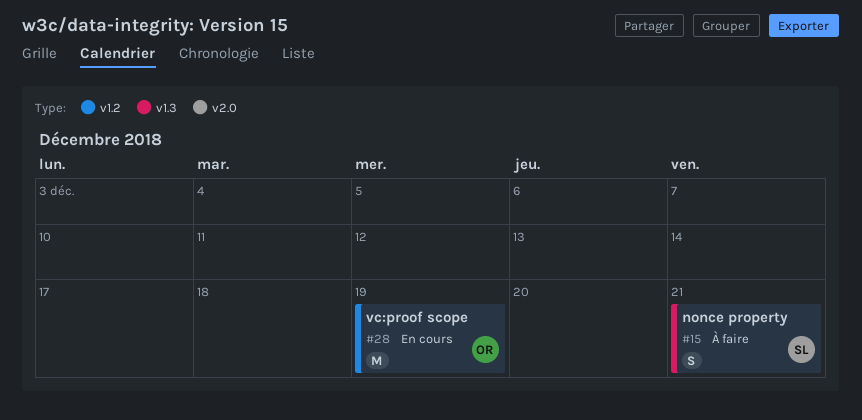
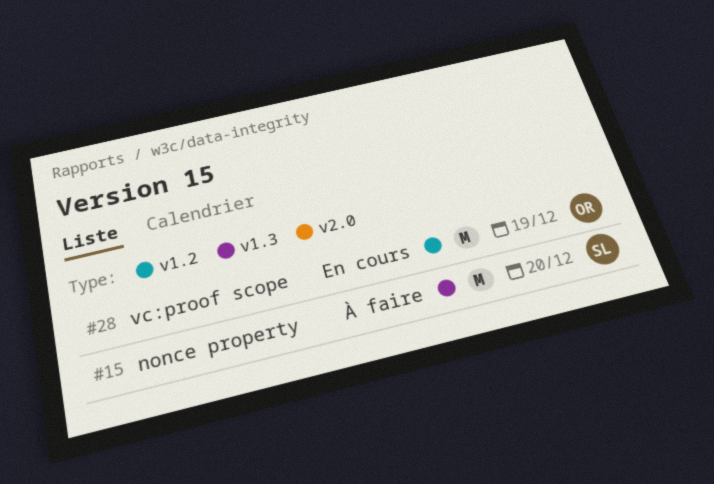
#15, estimate: S -> M
#15, due: Dec 21 -> Dec 20

